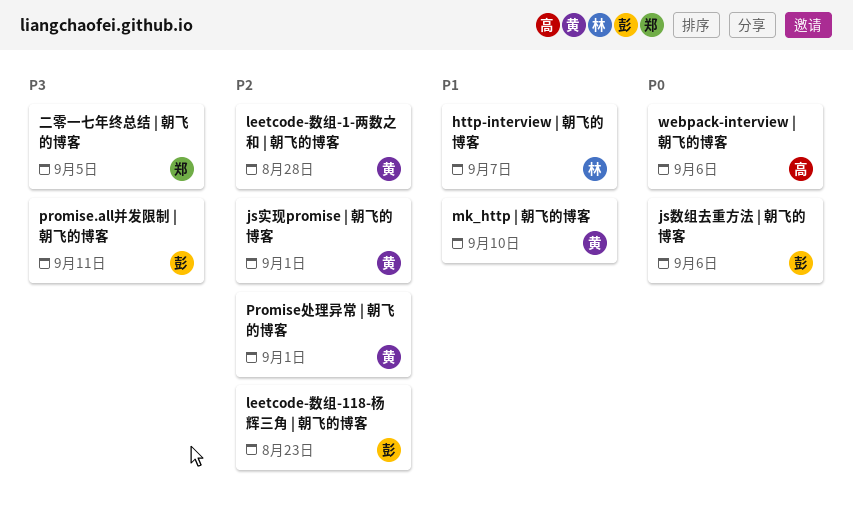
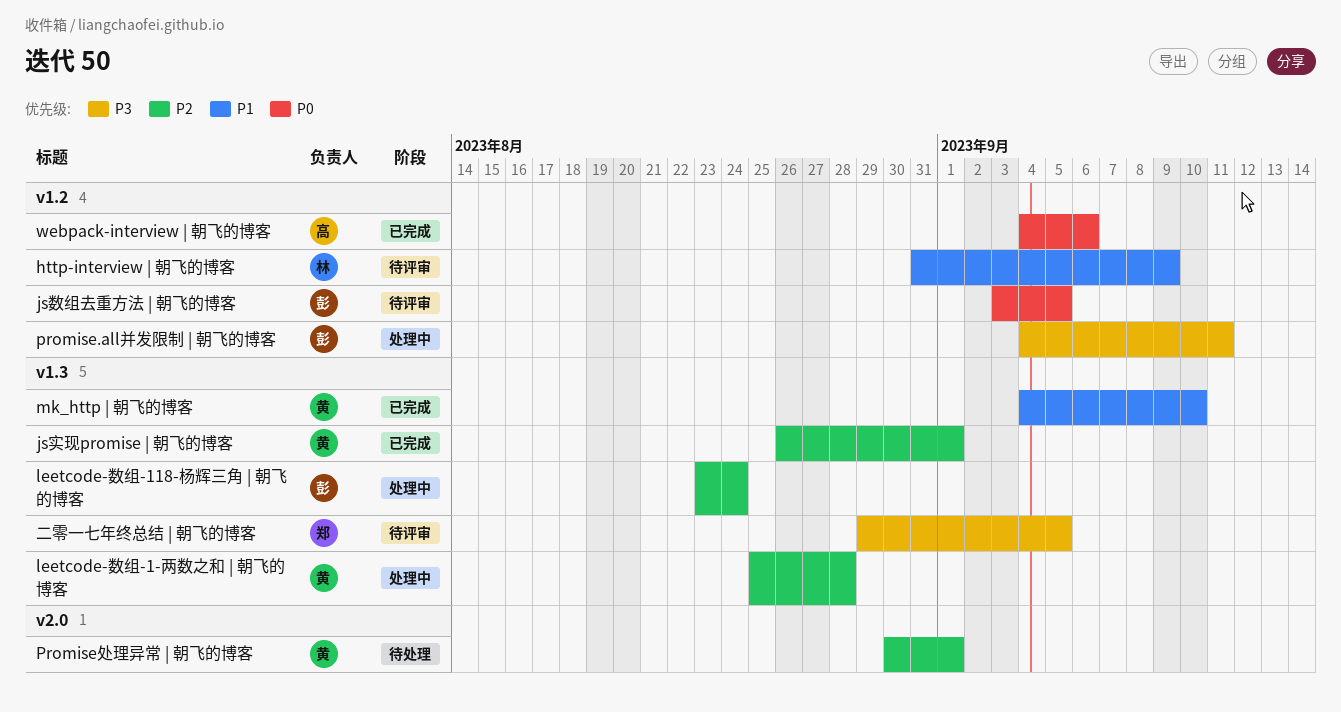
http-interview | 朝飞的博客, due: Sep 7 -> Sep 9
js数组去重方法 | 朝飞的博客, due: Sep 6 -> Sep 5
leetcode-数组-118-杨辉三角 | 朝飞的博客, due: Aug 23 -> Aug 24

